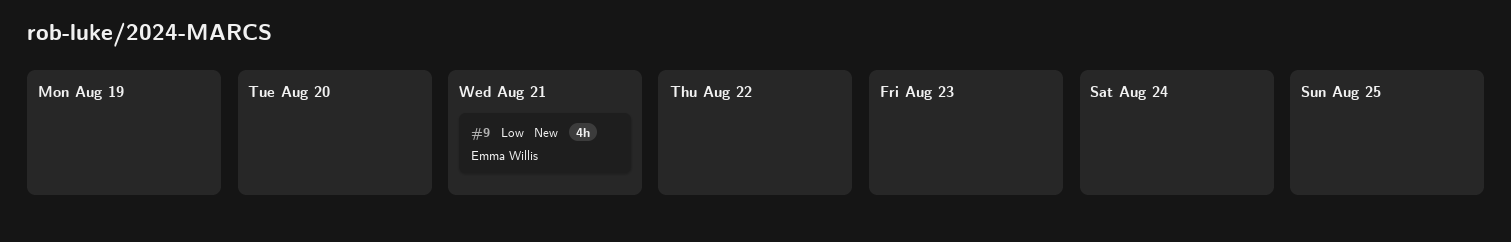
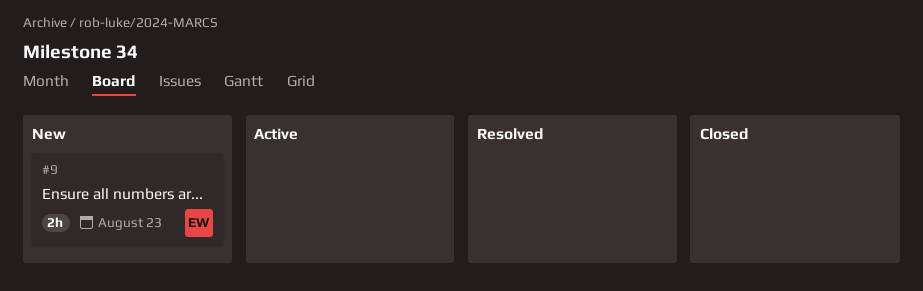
#9, estimate: 4h -> 2h
#9, due: Aug 21 -> Aug 23

